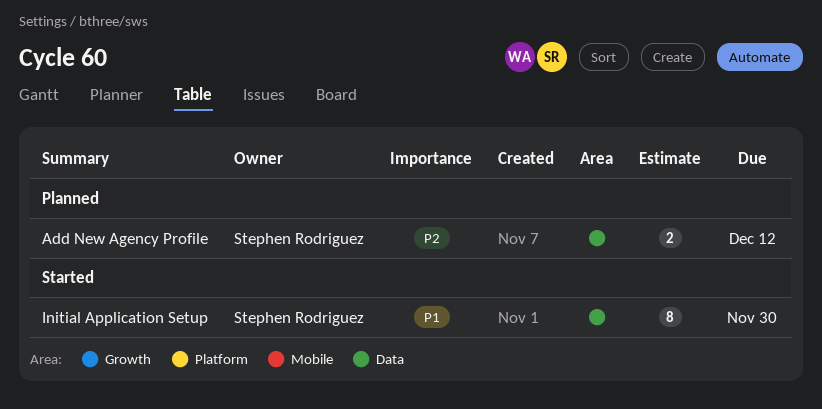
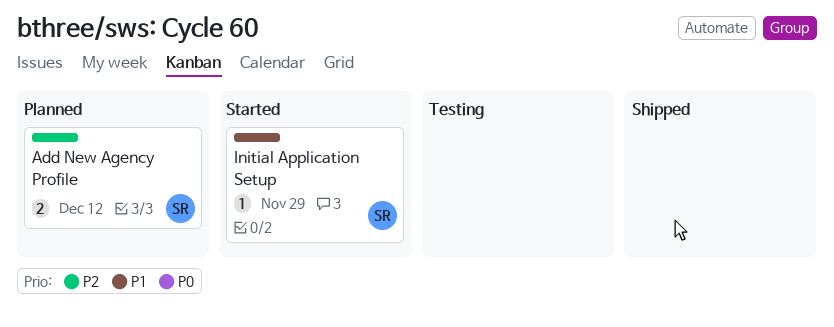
Initial Application Setup, estimate: 8 -> 1
Initial Application Setup, due: Nov 30 -> Nov 29

